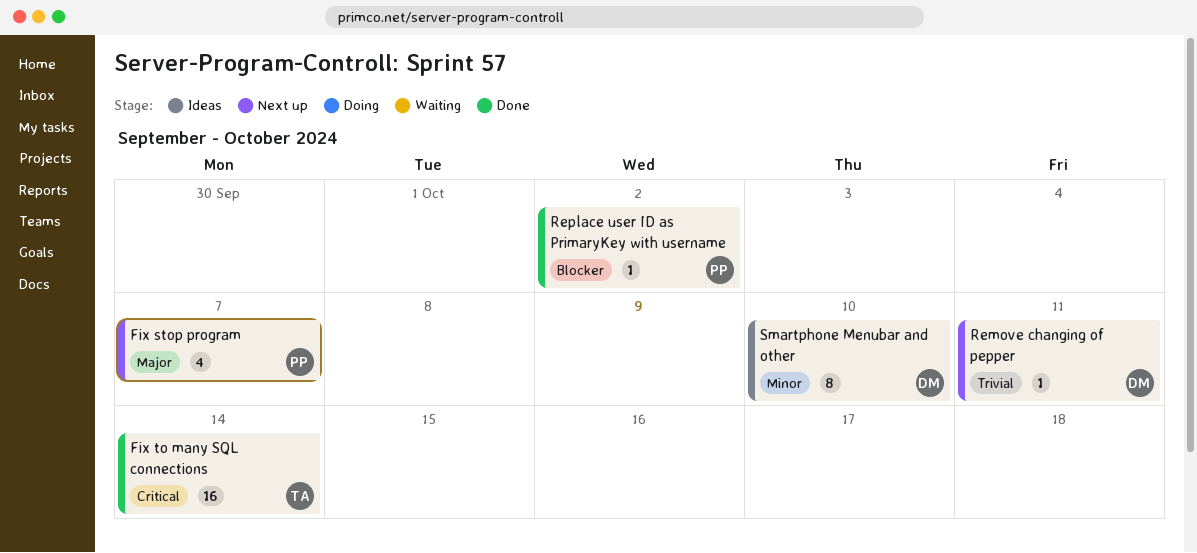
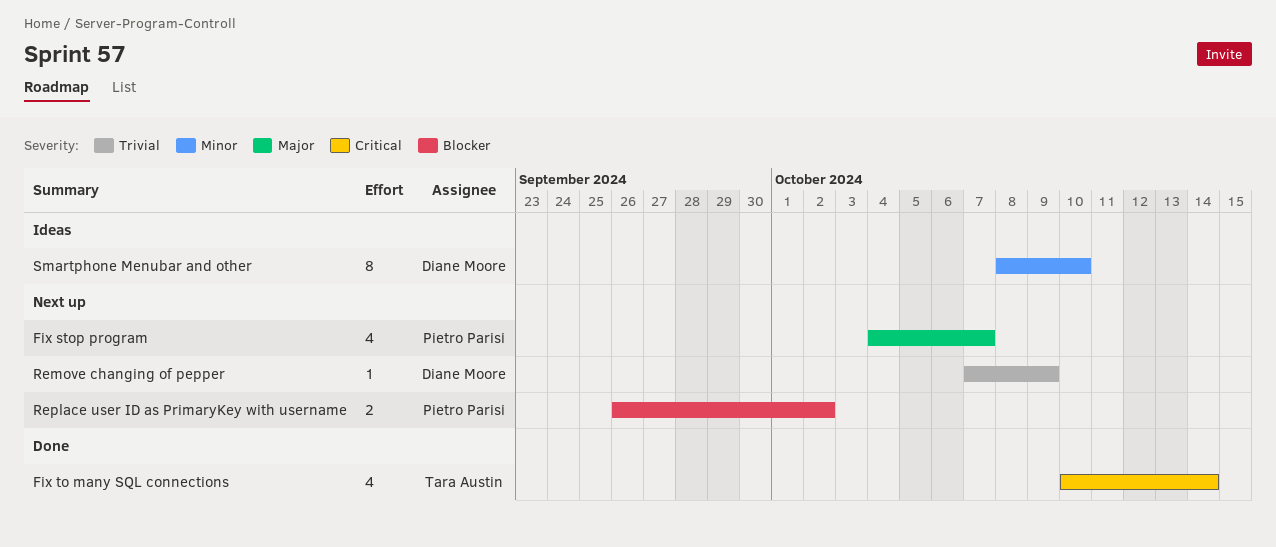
Fix to many SQL connections, estimate: 16 -> 4
Remove changing of pepper, due: Oct 11 -> Oct 9
Replace user ID as PrimaryKey with username, status: Done -> Next up
Replace user ID as PrimaryKey with username, estimate: 1 -> 2

